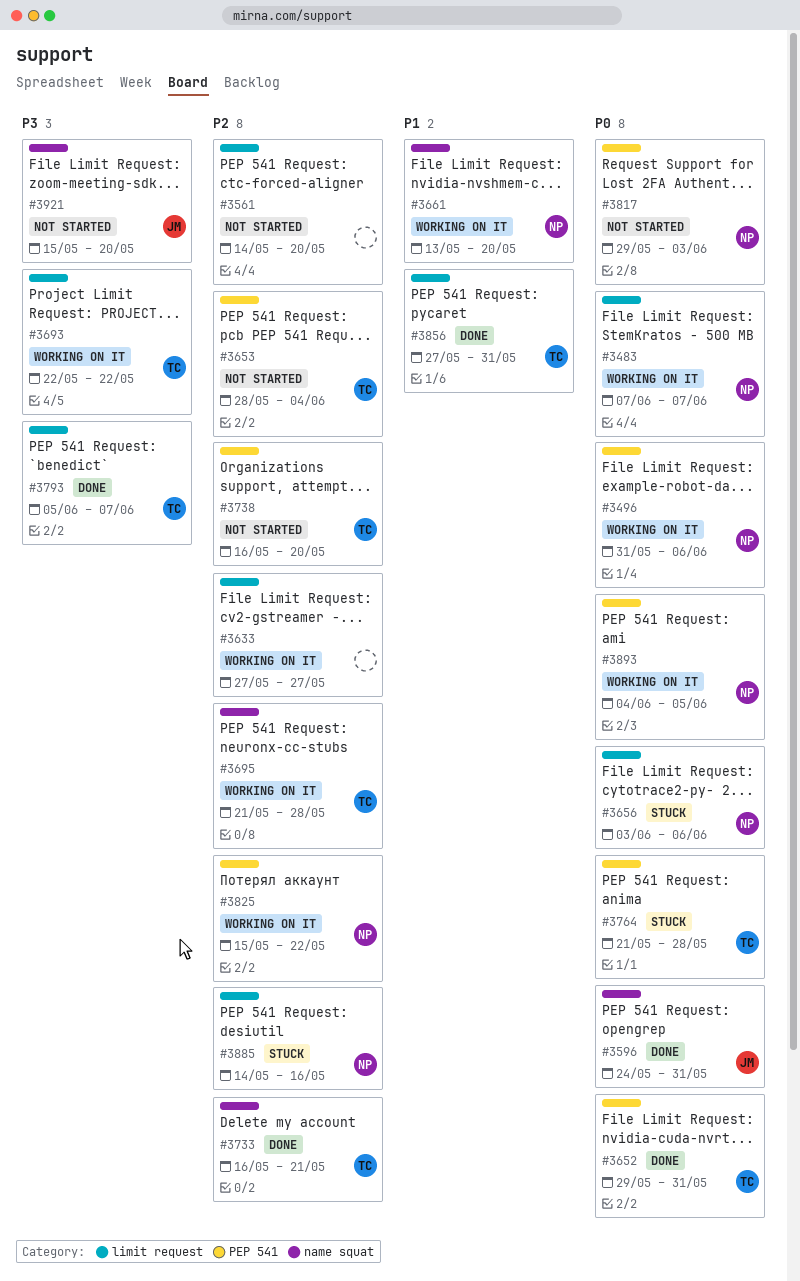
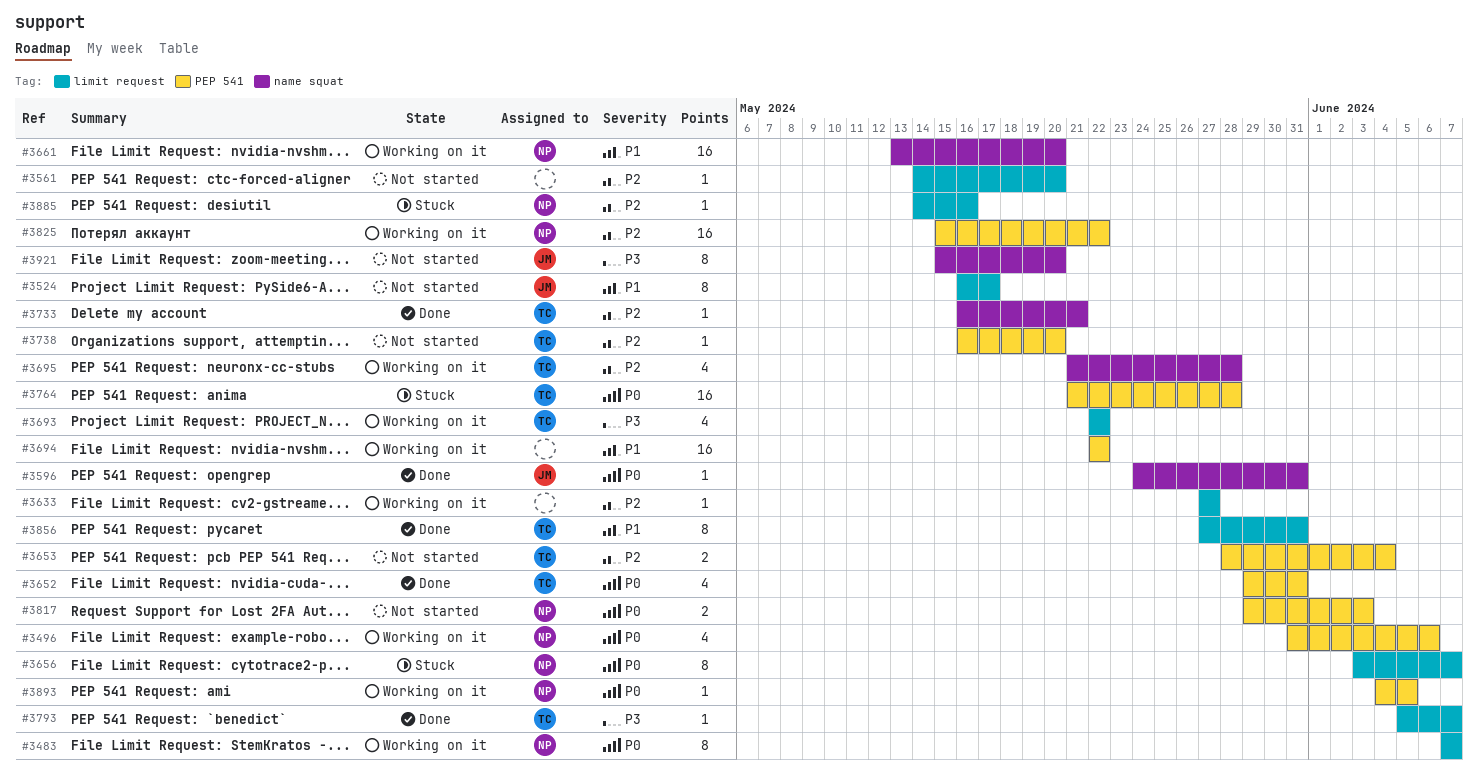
#3524: none -> present
#3656, due: Jun 6 -> Jun 7
#3694: none -> present

